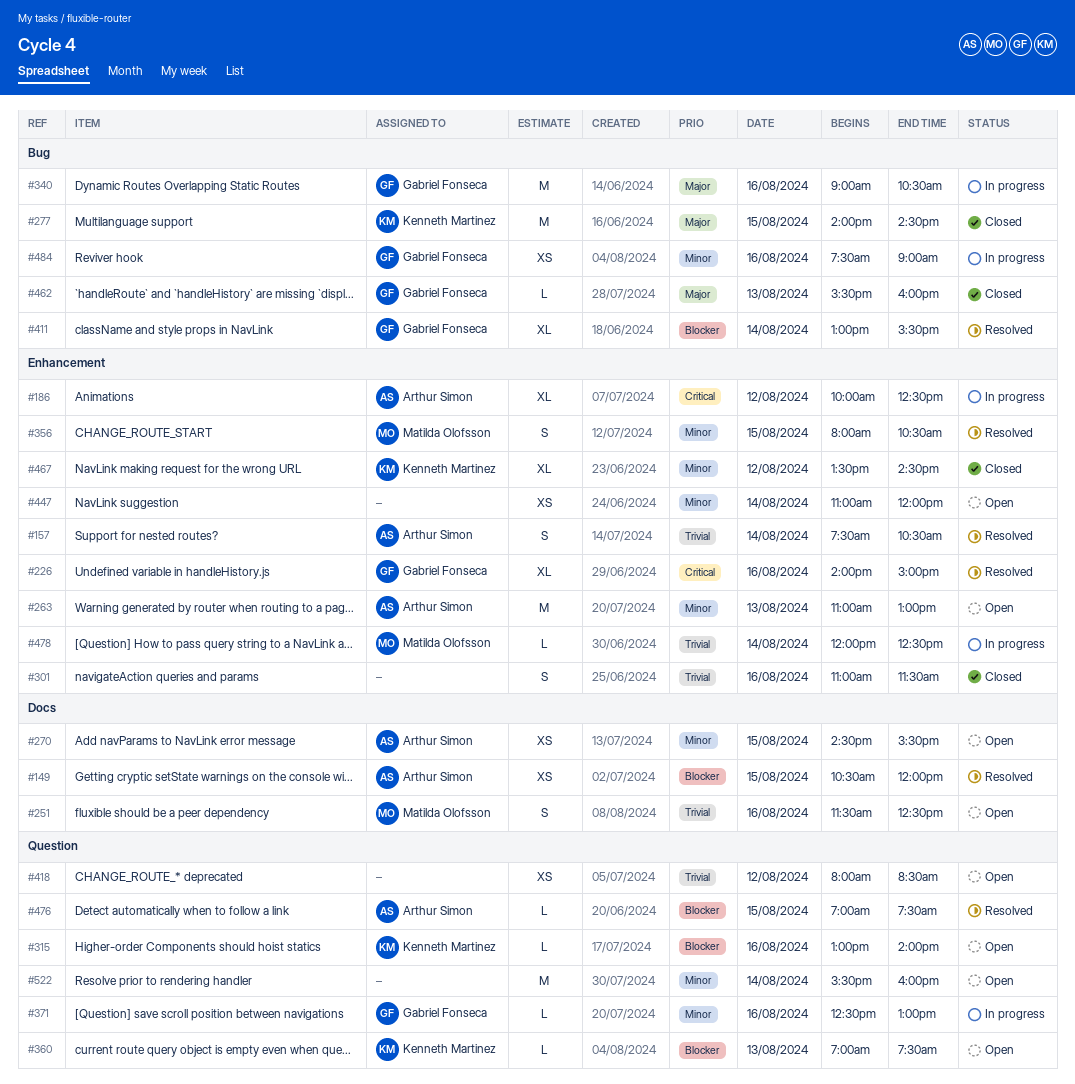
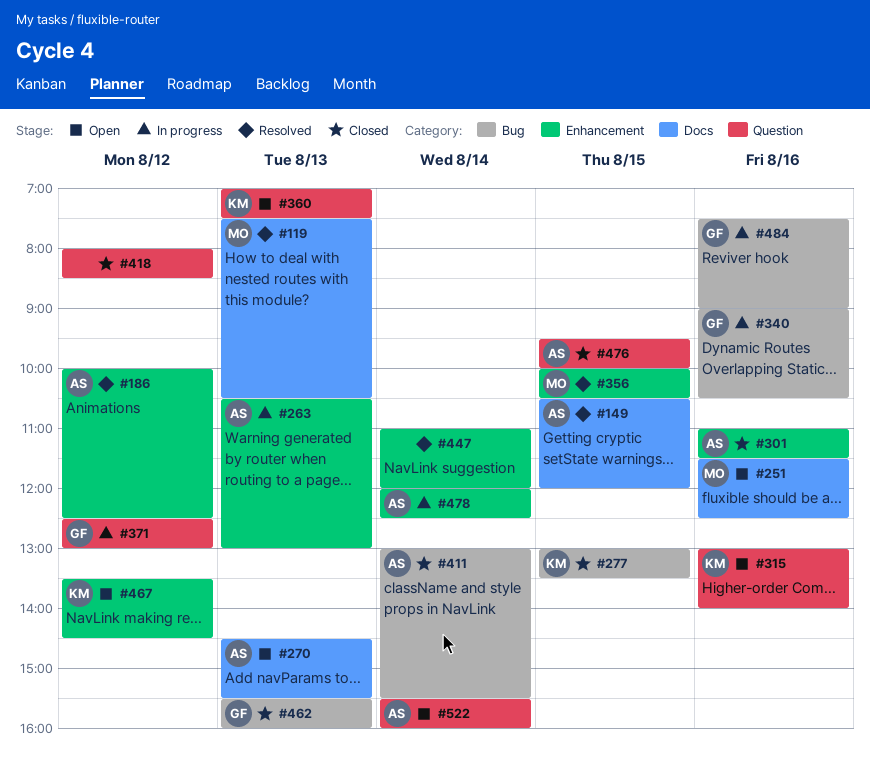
#119: none -> present
#157: present -> none
#186, status: In progress -> Resolved
#226: present -> none
#263, status: Open -> In progress
#263, begins: 11:00 -> 10:30
#270, day: Aug 15 -> Aug 13
#277, begins: 14:00 -> 13:00
#277, ends: 14:30 -> 13:30
#301, owner: none -> Arthur Simon
#356, begins: 08:00 -> 10:00
#371, day: Aug 16 -> Aug 12
#411, status: Resolved -> Closed
#411, owner: Gabriel Fonseca -> Arthur Simon
#418, status: Open -> Closed
#447, status: Open -> Resolved
#467, status: Closed -> Open
#476, status: Resolved -> Closed
#476, begins: 07:00 -> 09:30
#476, ends: 07:30 -> 10:00
#478, owner: Matilda Olofsson -> Arthur Simon
#522, owner: none -> Arthur Simon

